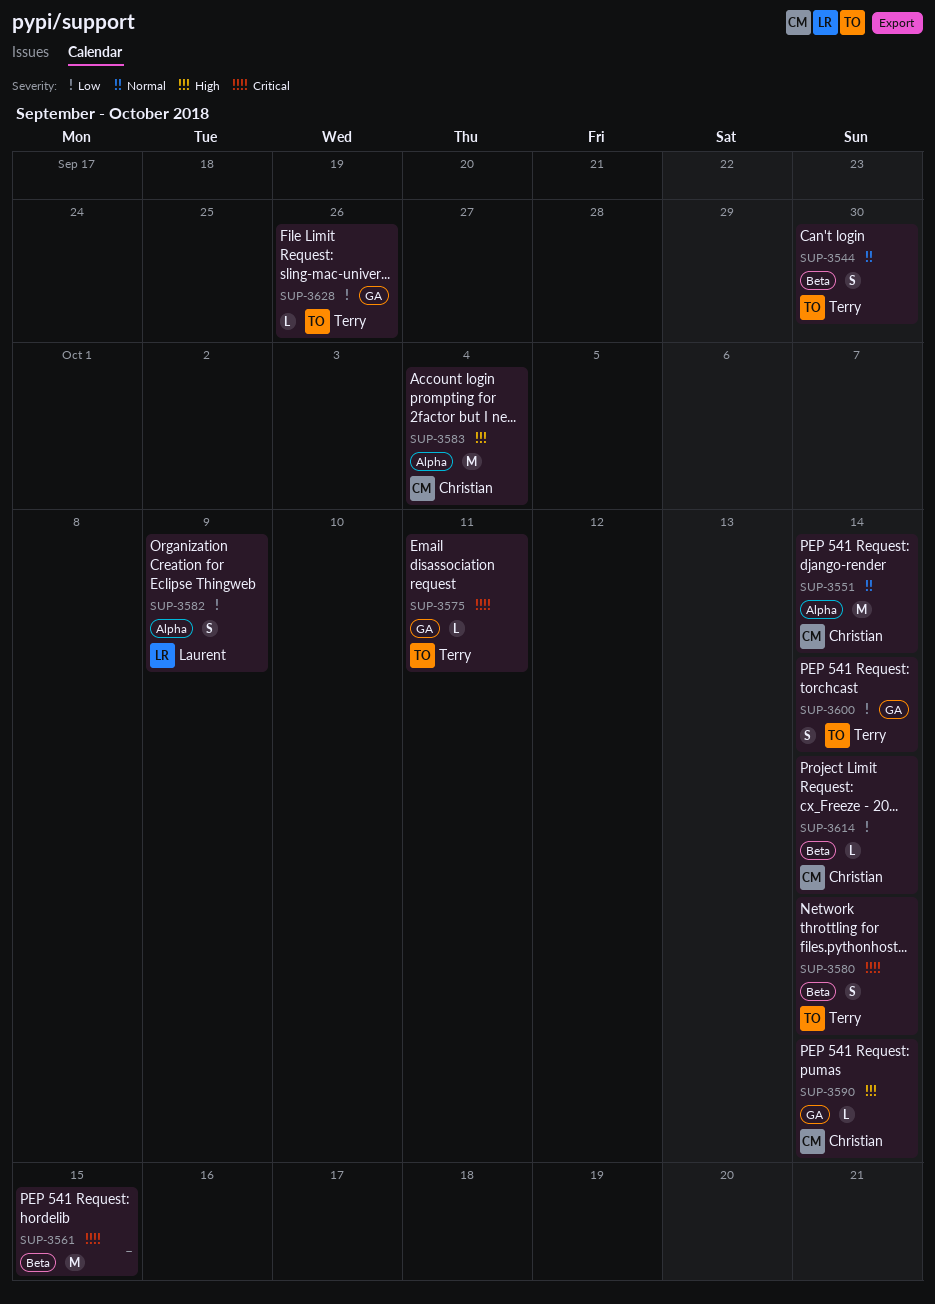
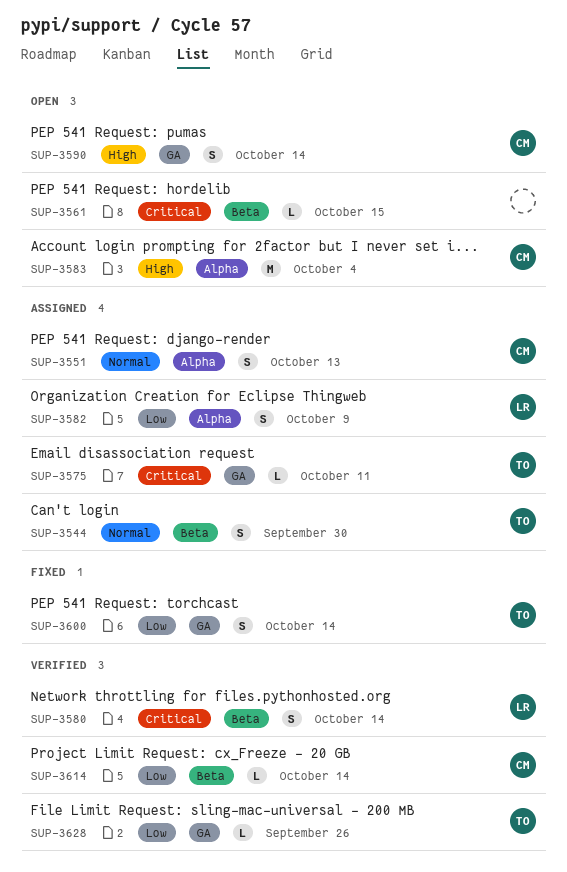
SUP-3551, estimate: M -> S
SUP-3551, due: Oct 14 -> Oct 13
SUP-3561, estimate: M -> L
SUP-3580, owner: Terry -> Laurent
SUP-3590, estimate: L -> S

